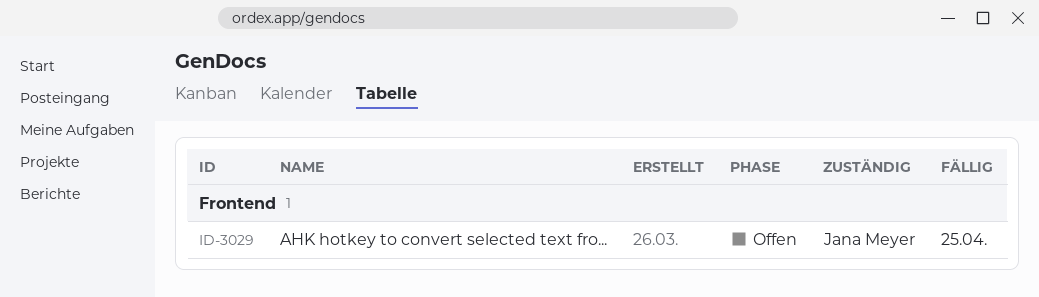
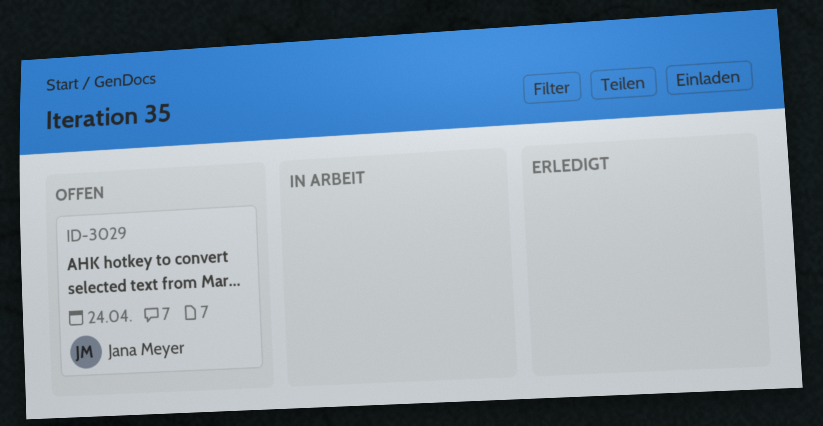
ID-3029, due: Apr 25 -> Apr 24

